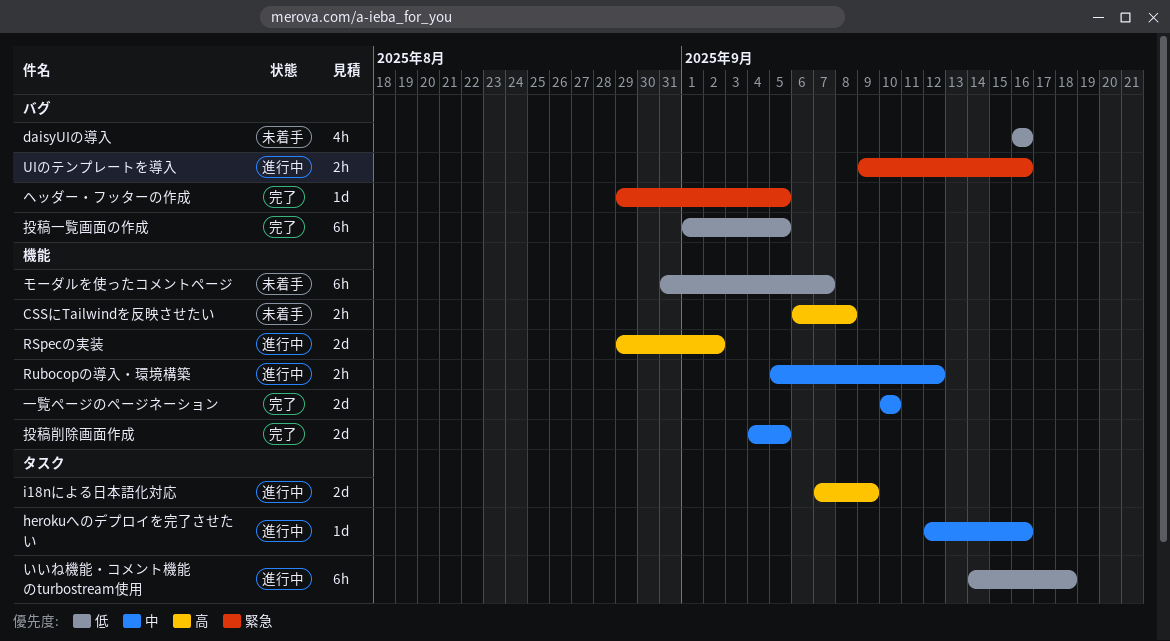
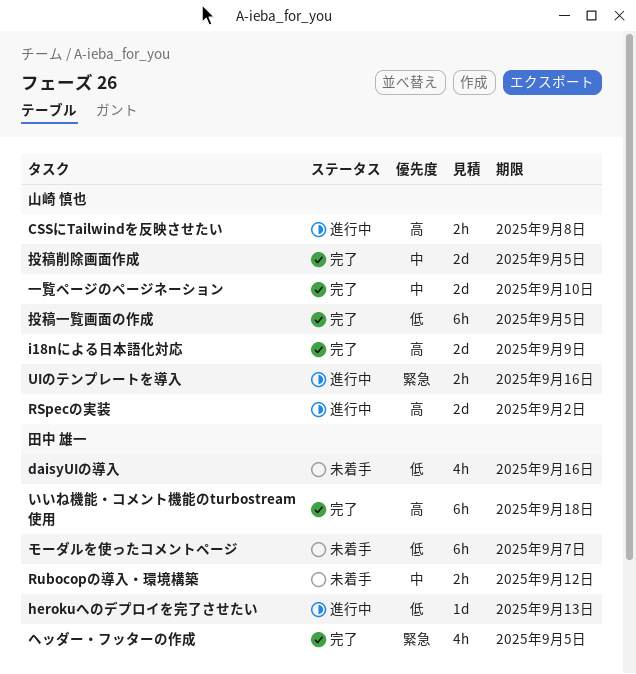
CSSにTailwindを反映させたい, status: 未着手 -> 進行中
herokuへのデプロイを完了させたい, priority: 中 -> 低
herokuへのデプロイを完了させたい, due: Sep 16 -> Sep 13
i18nによる日本語化対応, status: 進行中 -> 完了
Rubocopの導入・環境構築, status: 進行中 -> 未着手
いいね機能・コメント機能のturbostream使用, status: 進行中 -> 完了
いいね機能・コメント機能のturbostream使用, priority: 低 -> 高
ヘッダー・フッターの作成, estimate: 1d -> 4h

